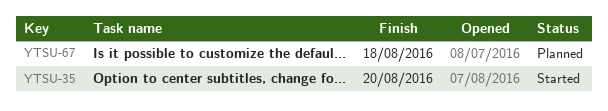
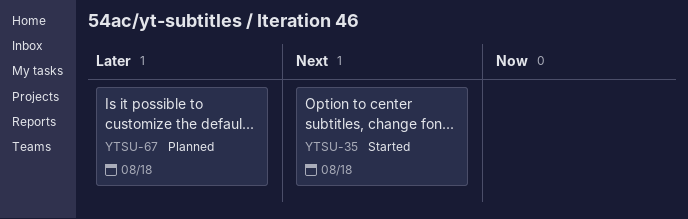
YTSU-35, due: Aug 20 -> Aug 18

